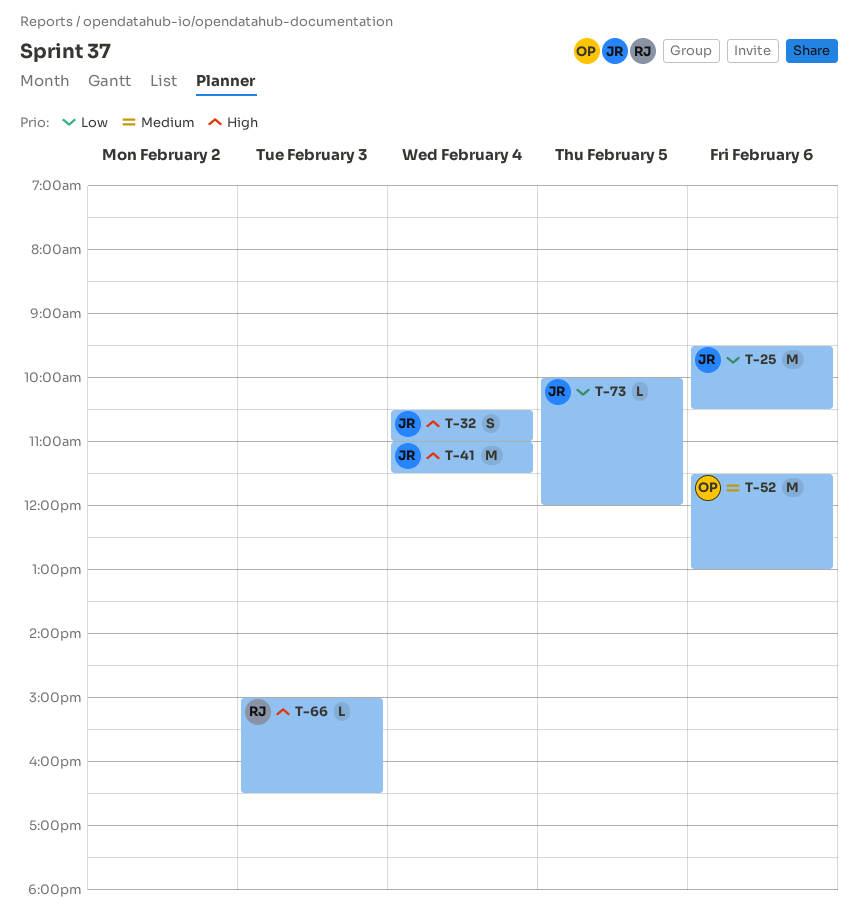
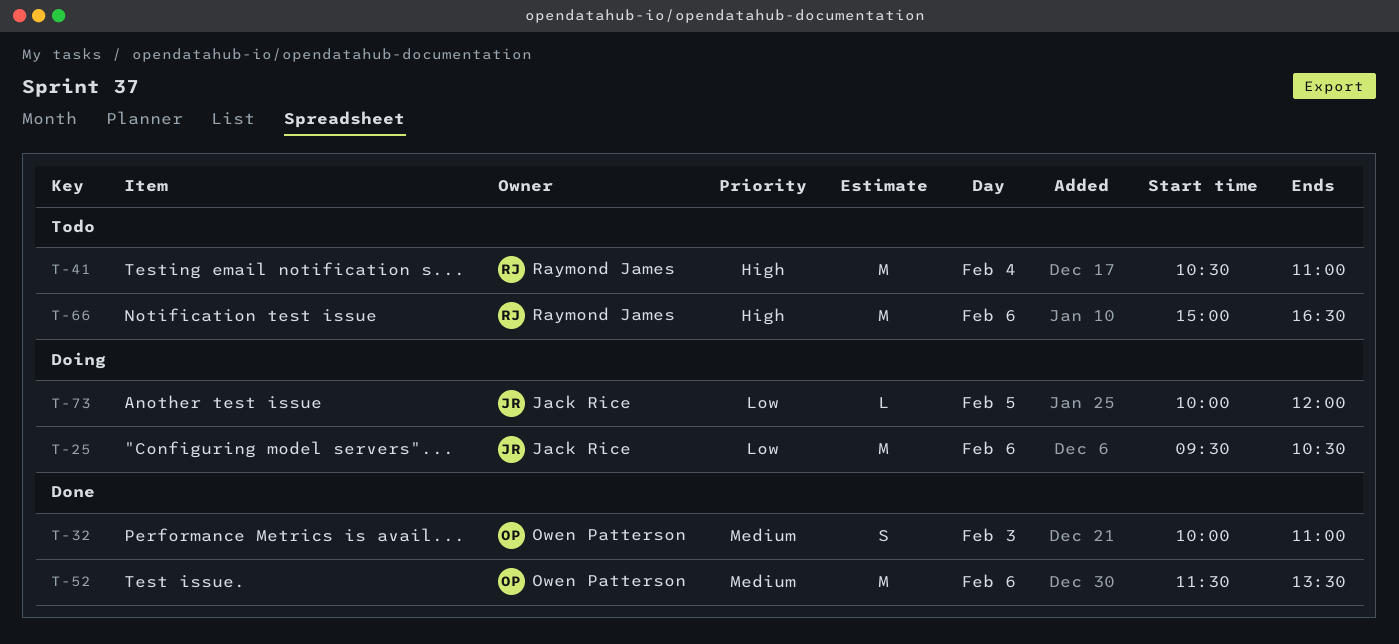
T-32, owner: Jack Rice -> Owen Patterson
T-32, priority: High -> Medium
T-32, day: Feb 4 -> Feb 3
T-32, begins: 10:30 -> 10:00
T-41, owner: Jack Rice -> Raymond James
T-41, begins: 11:00 -> 10:30
T-41, ends: 11:30 -> 11:00
T-52, ends: 13:00 -> 13:30
T-66, estimate: L -> M
T-66, day: Feb 3 -> Feb 6

